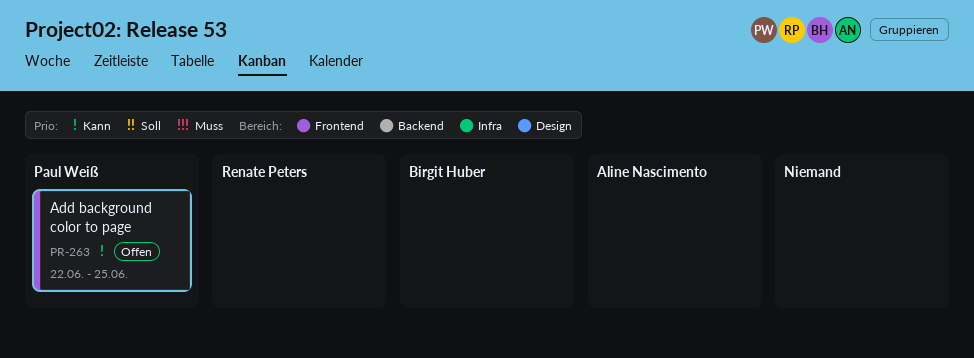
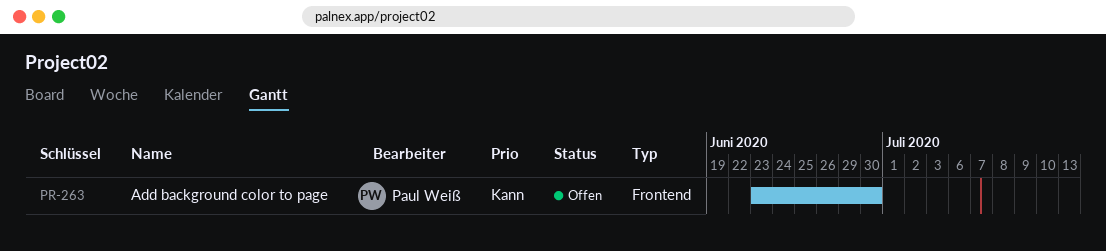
PR-263, start: Jun 22 -> Jun 23
PR-263, due: Jun 25 -> Jun 30

